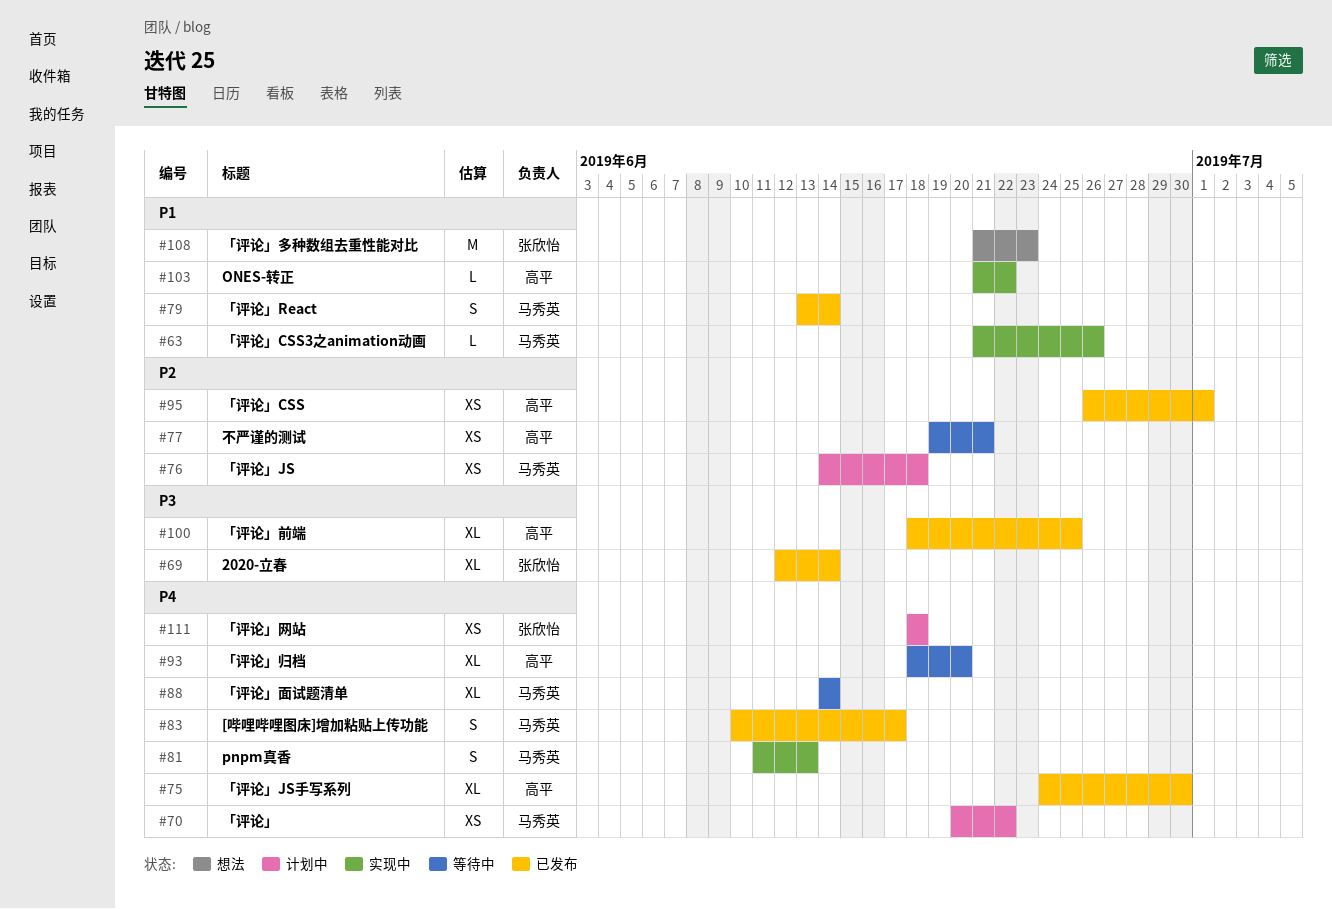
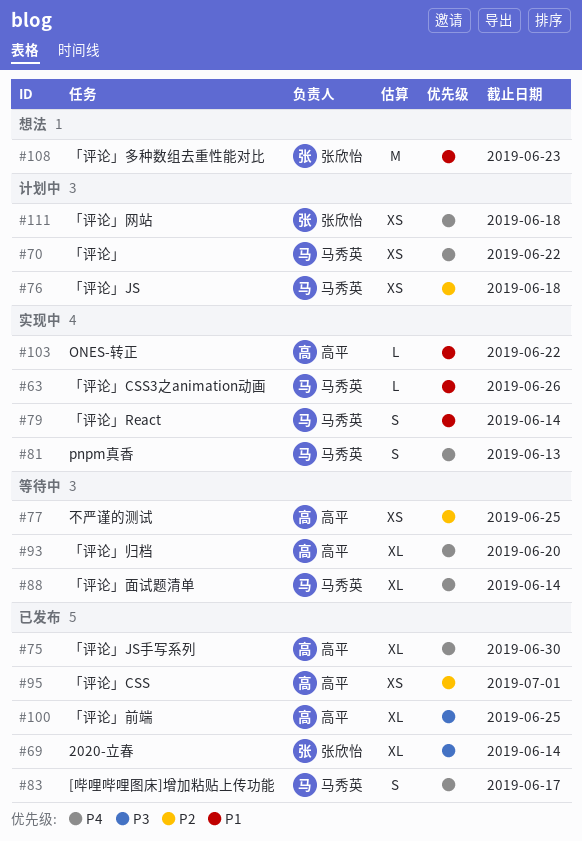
#77, due: Jun 21 -> Jun 25
#79, status: 已发布 -> 实现中

